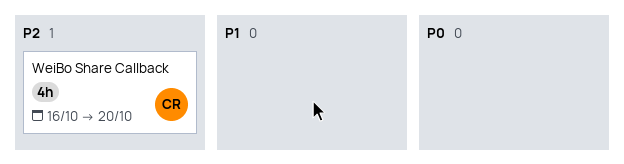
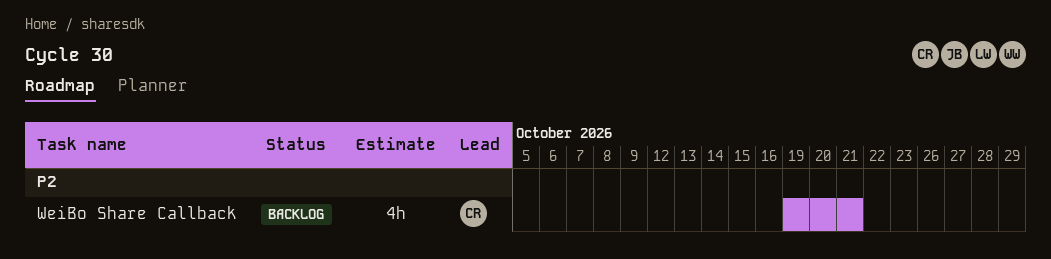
WeiBo Share Callback, start: Oct 16 -> Oct 19
WeiBo Share Callback, due: Oct 20 -> Oct 21

